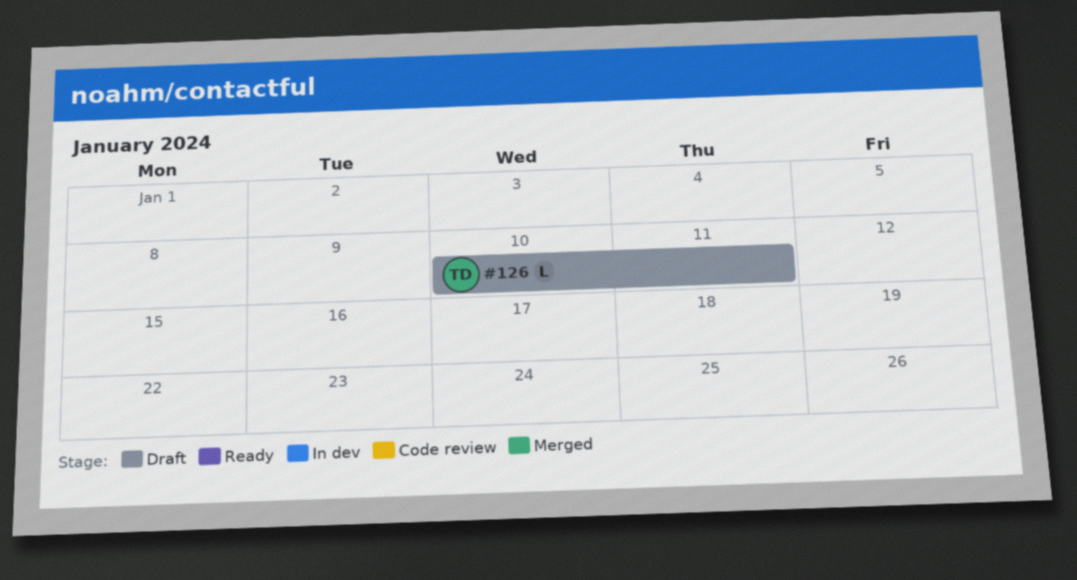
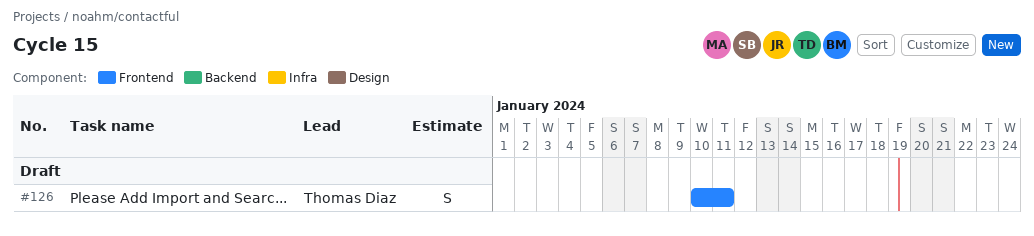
#126, estimate: L -> S

